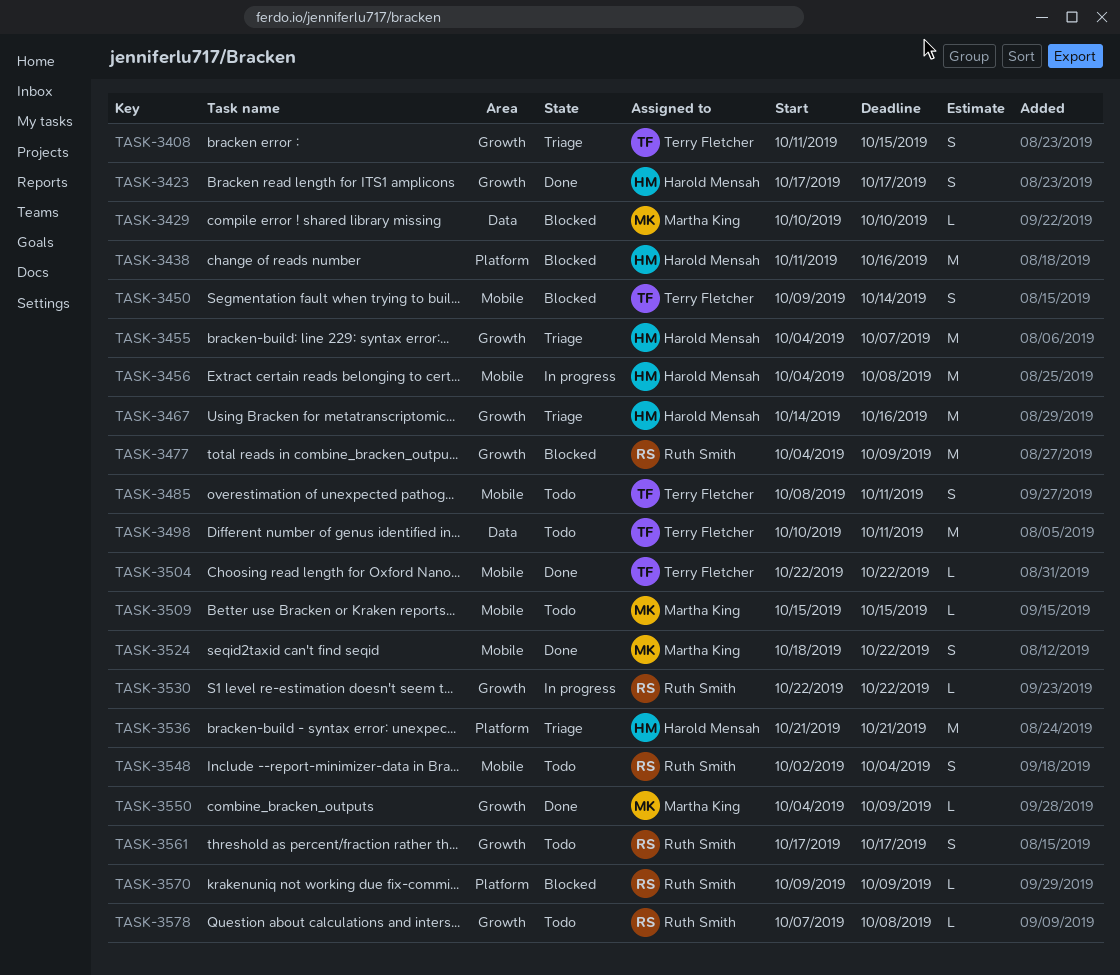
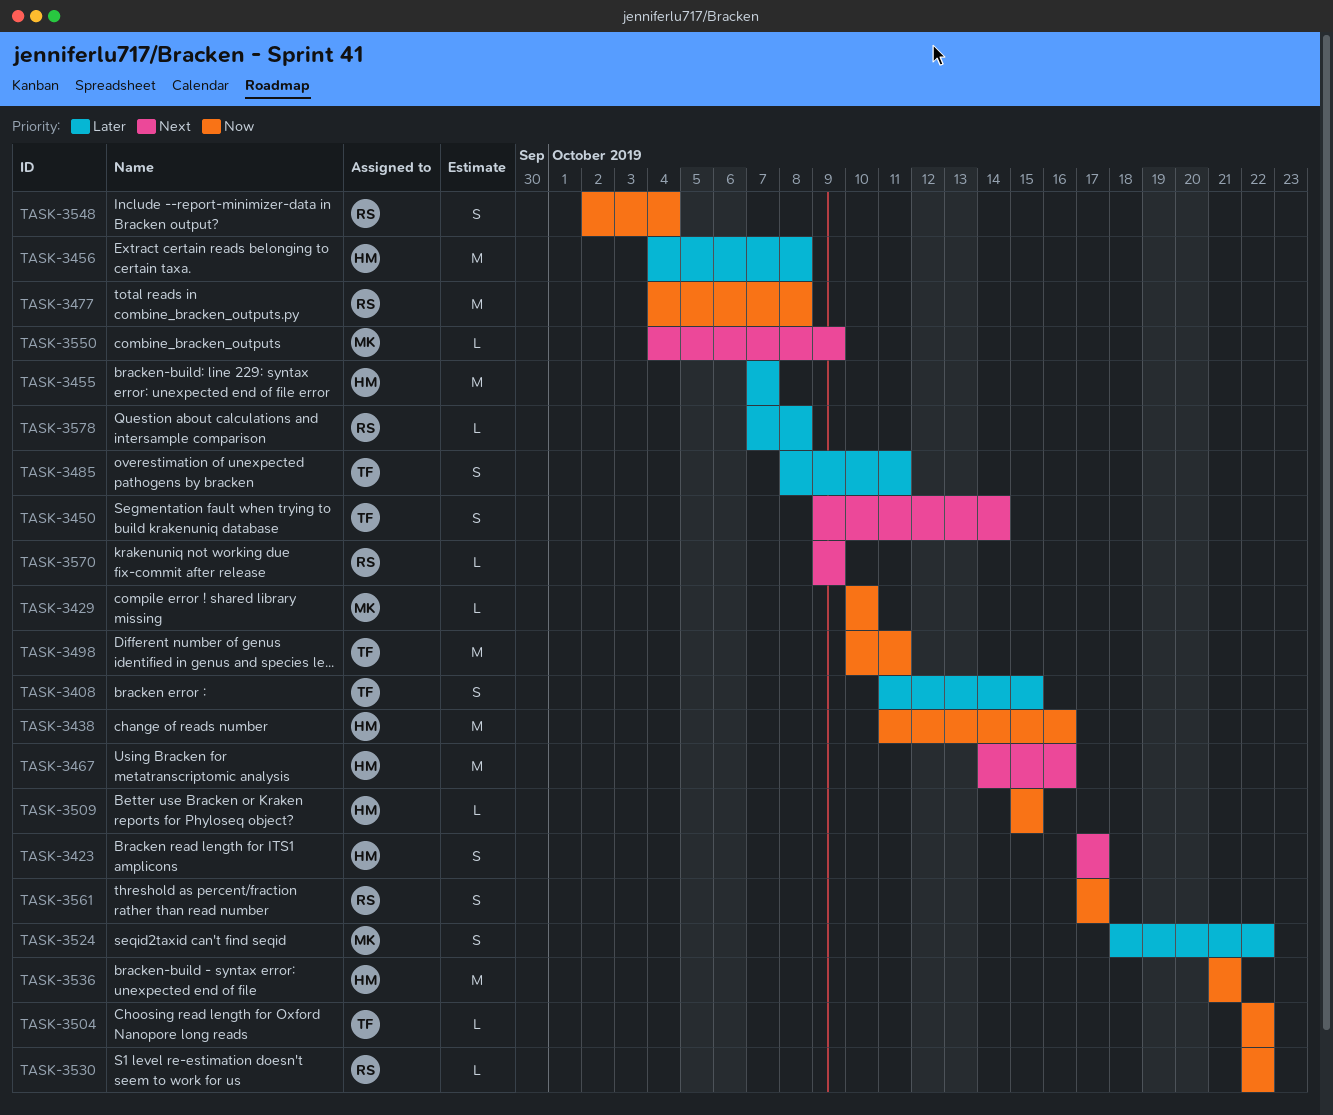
TASK-3455, start: Oct 4 -> Oct 7
TASK-3477, due: Oct 9 -> Oct 8
TASK-3509, owner: Martha King -> Harold Mensah

